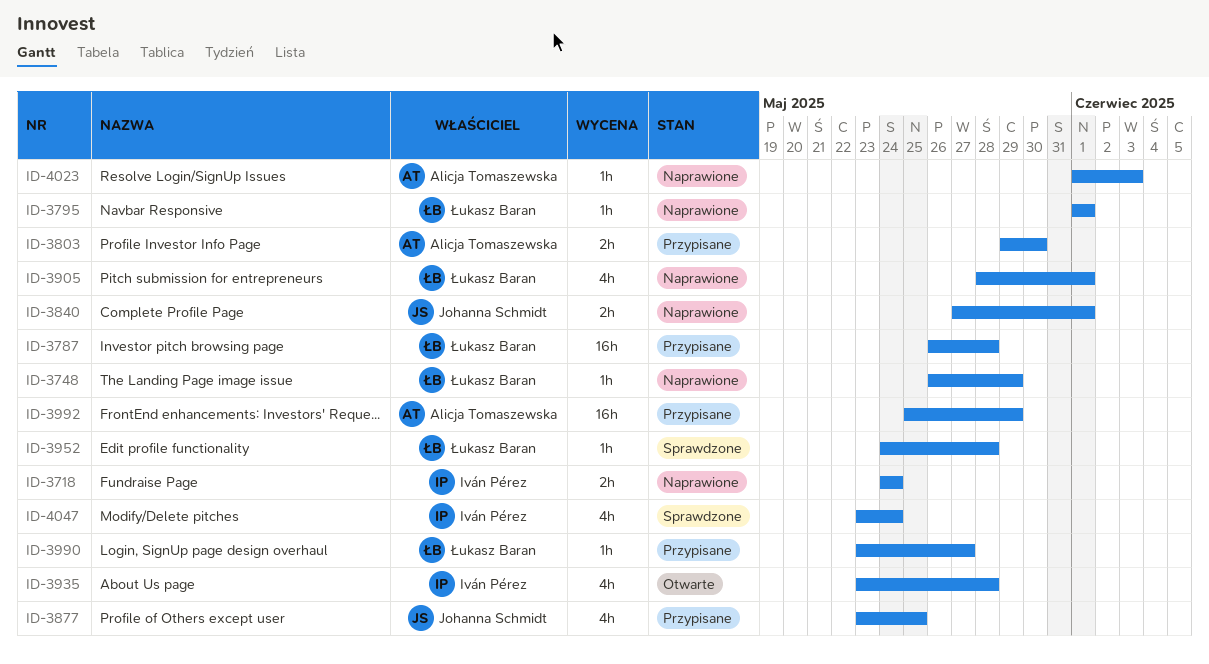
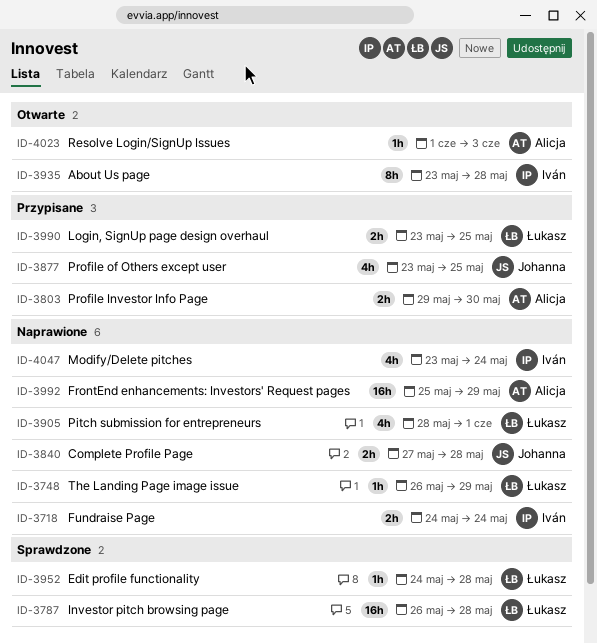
ID-3787, status: Przypisane -> Sprawdzone
ID-3795: present -> none
ID-3840, due: Jun 1 -> May 28
ID-3935, estimate: 4h -> 8h
ID-3990, estimate: 1h -> 2h
ID-3990, due: May 27 -> May 25
ID-3992, status: Przypisane -> Naprawione
ID-4023, status: Naprawione -> Otwarte
ID-4047, status: Sprawdzone -> Naprawione

